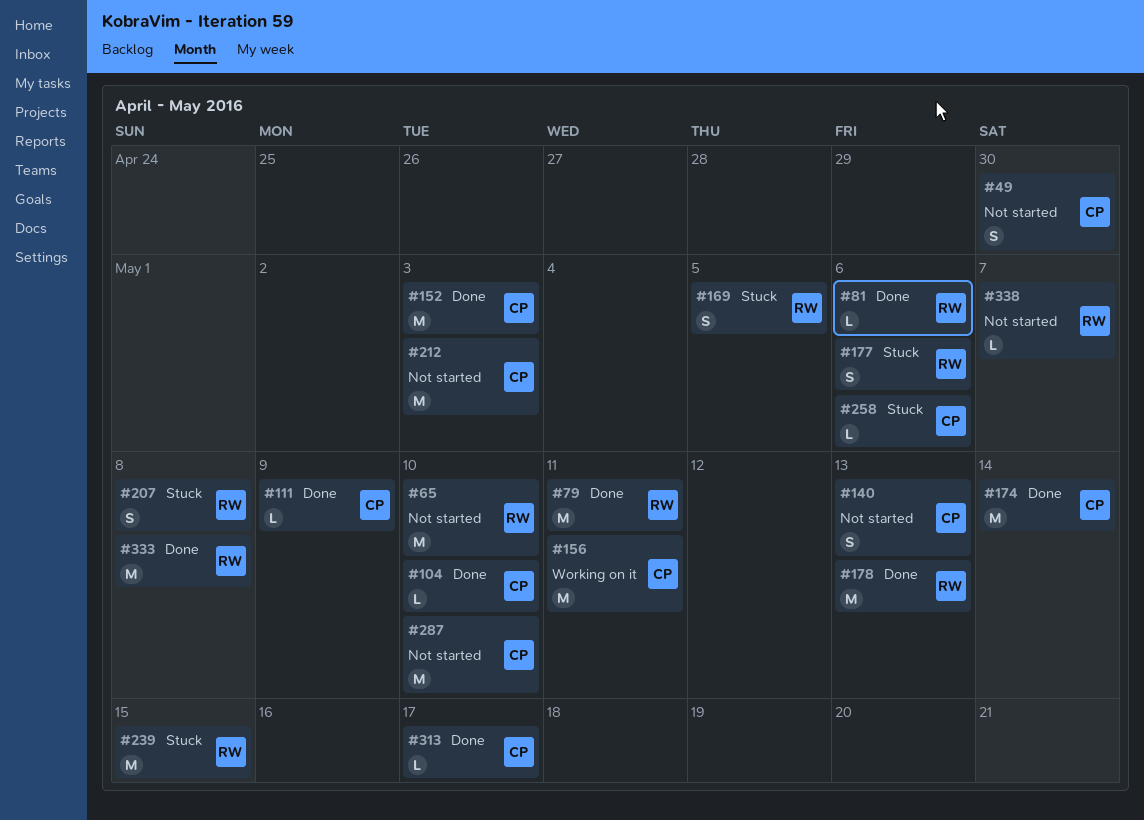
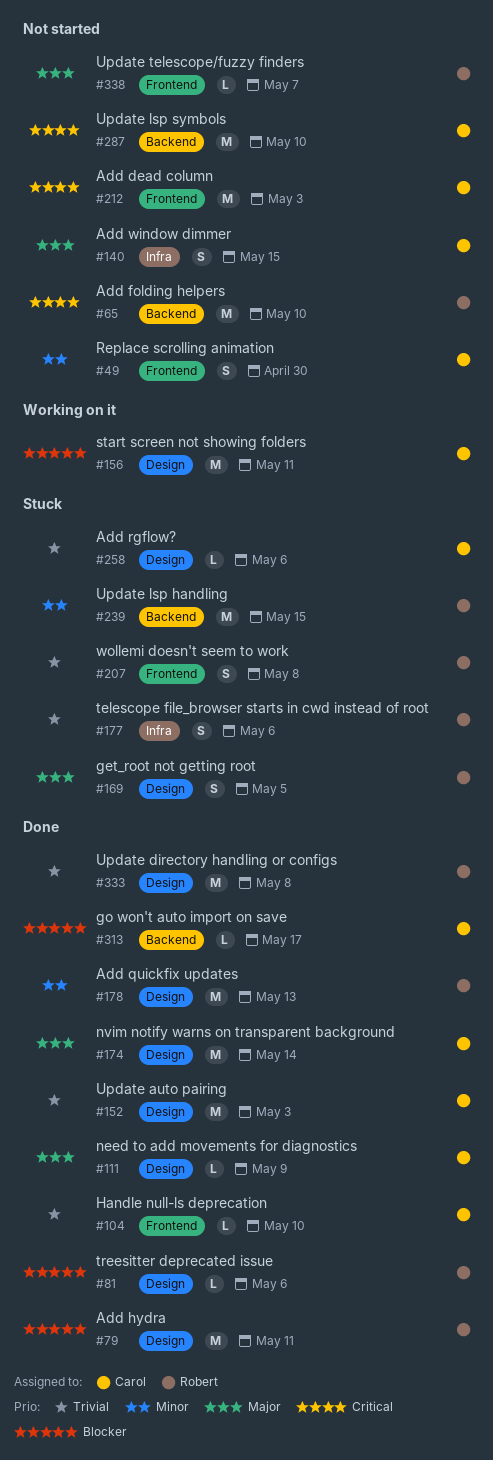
#140, due: May 13 -> May 15

